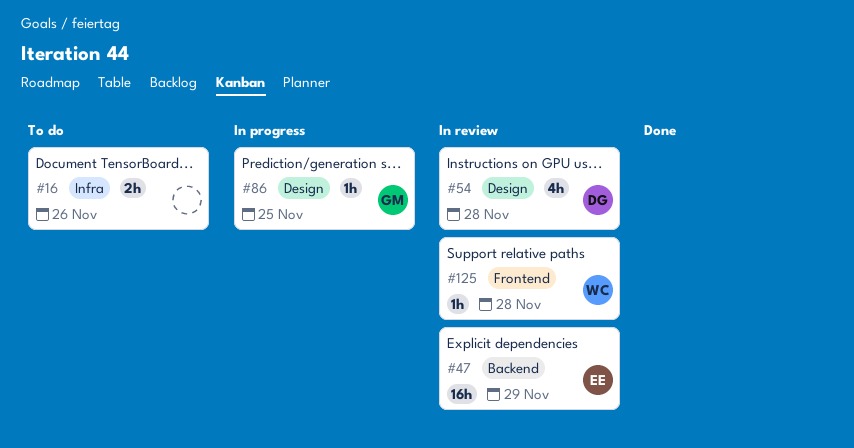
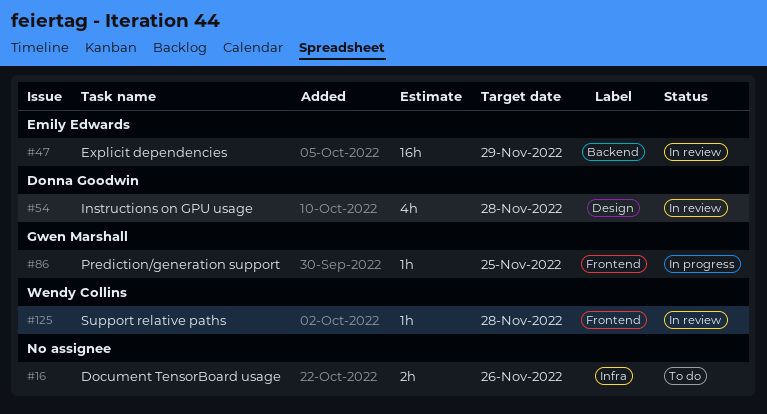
#86, label: Design -> Frontend

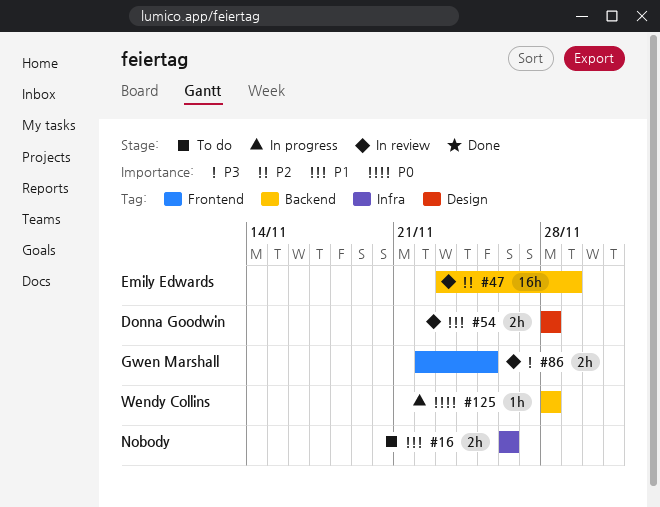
#54, estimate: 4h -> 2h
#86, status: In progress -> In review
#86, estimate: 1h -> 2h
#125, status: In review -> In progress
#125, label: Frontend -> Backend

